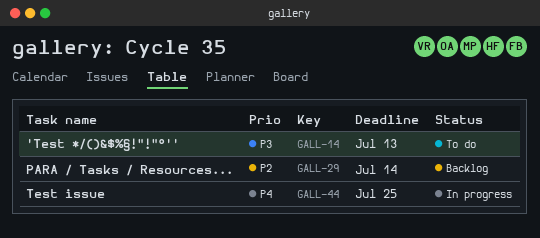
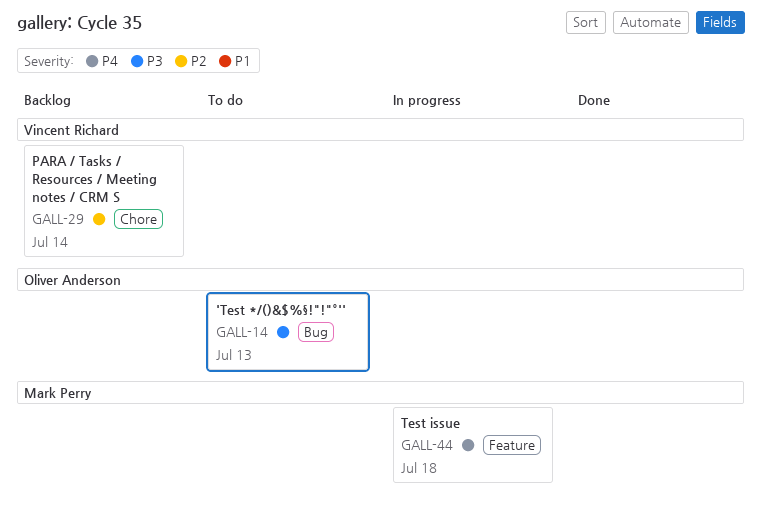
GALL-44, due: Jul 25 -> Jul 18

